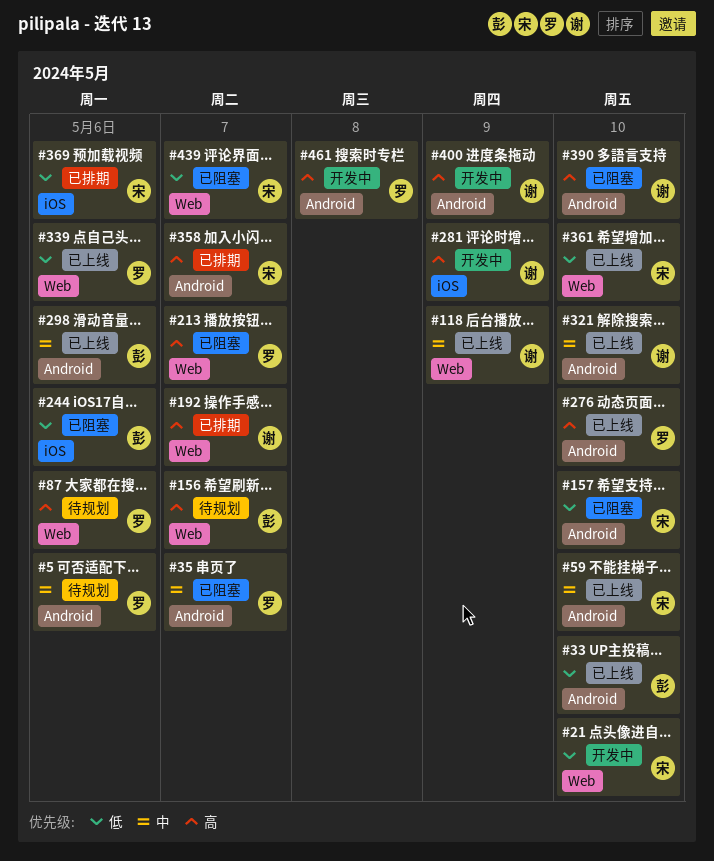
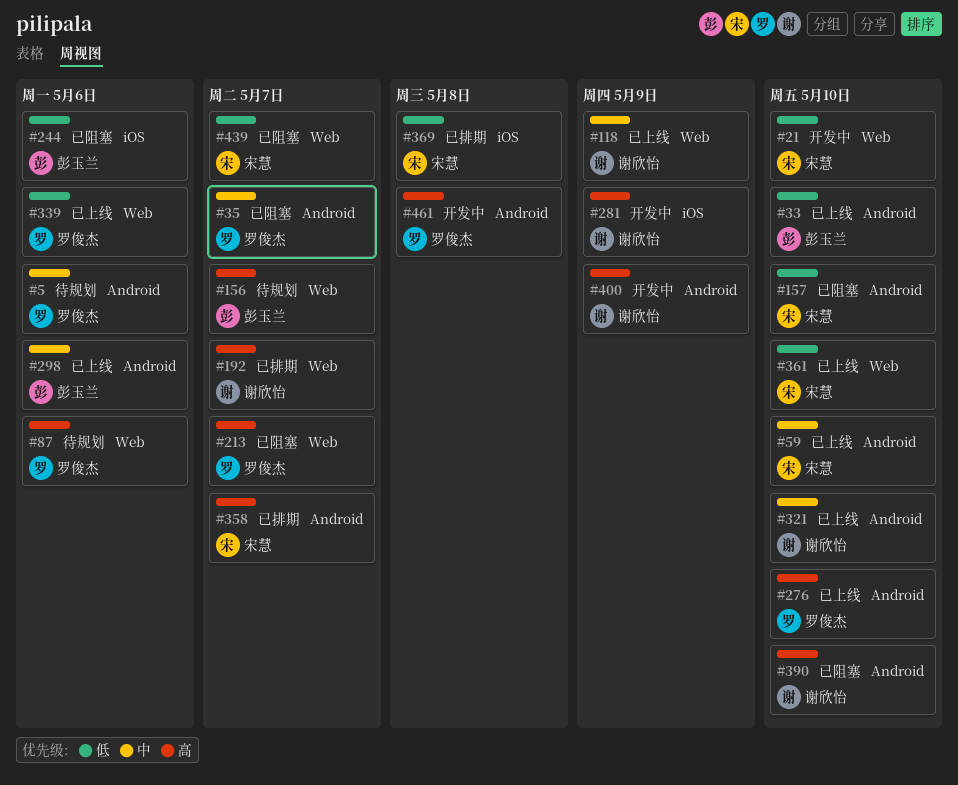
#369, due: May 6 -> May 8

